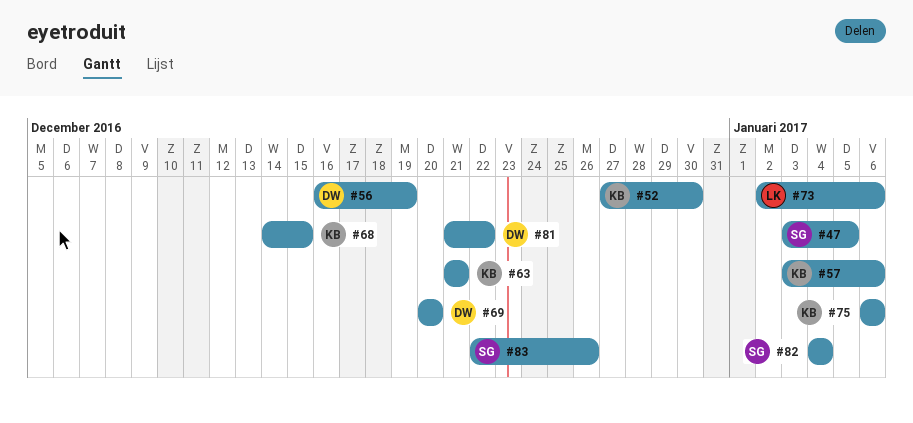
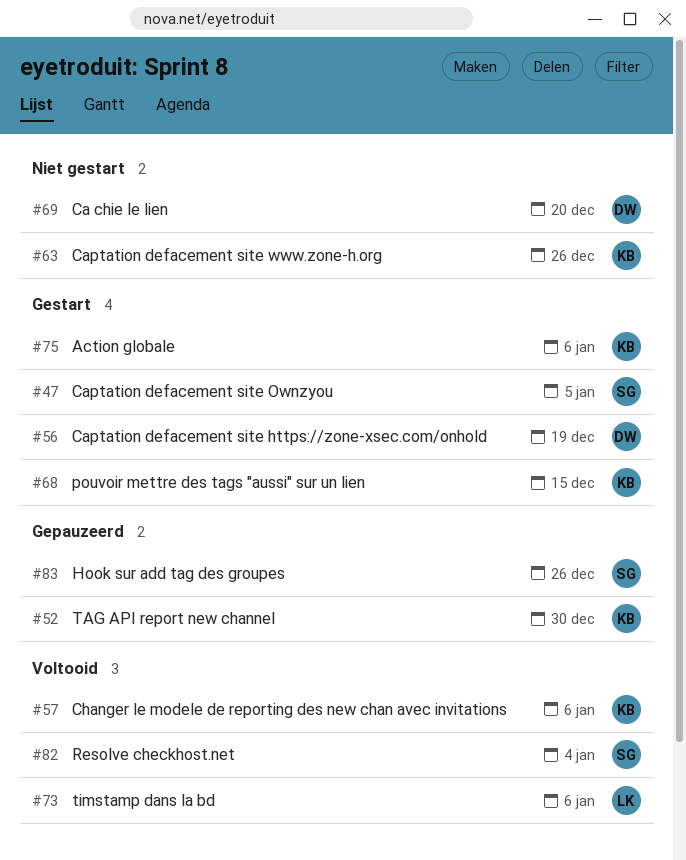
#63, due: Dec 21 -> Dec 26
#81: present -> none

